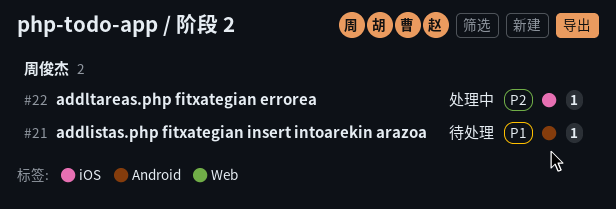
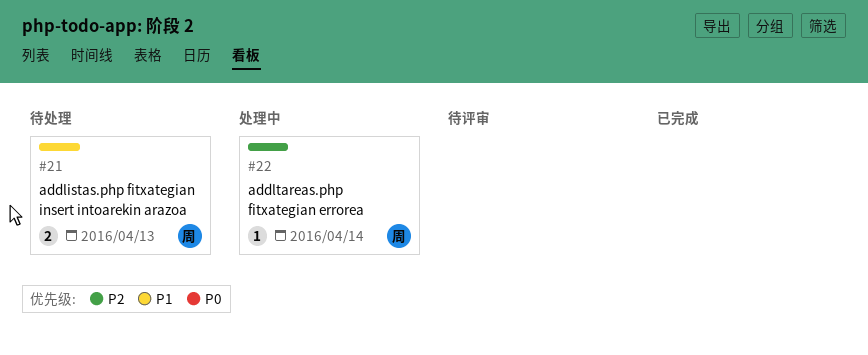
#21, estimate: 1 -> 2

